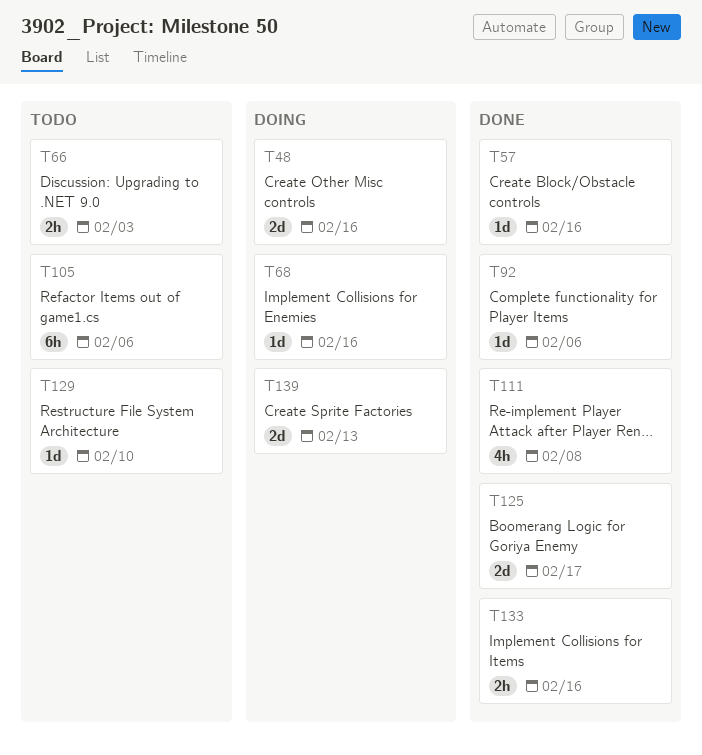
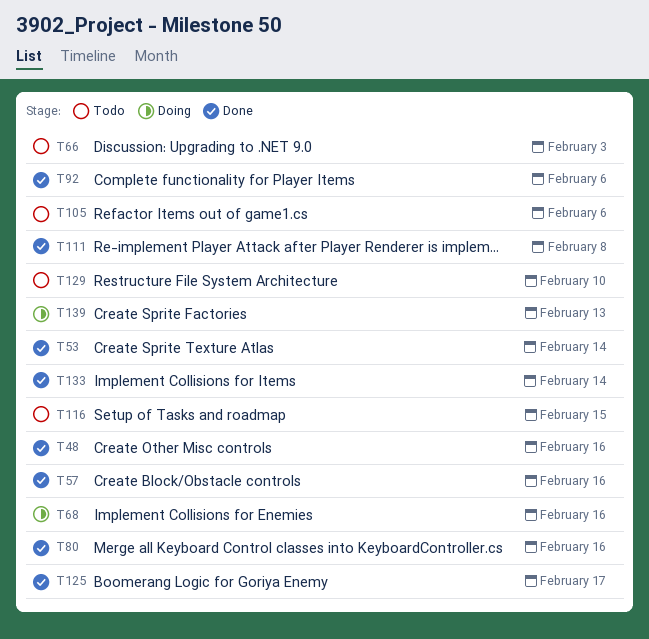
T48, status: Doing -> Done
T53: none -> present
T80: none -> present
T116: none -> present
T133, due: Feb 16 -> Feb 14

